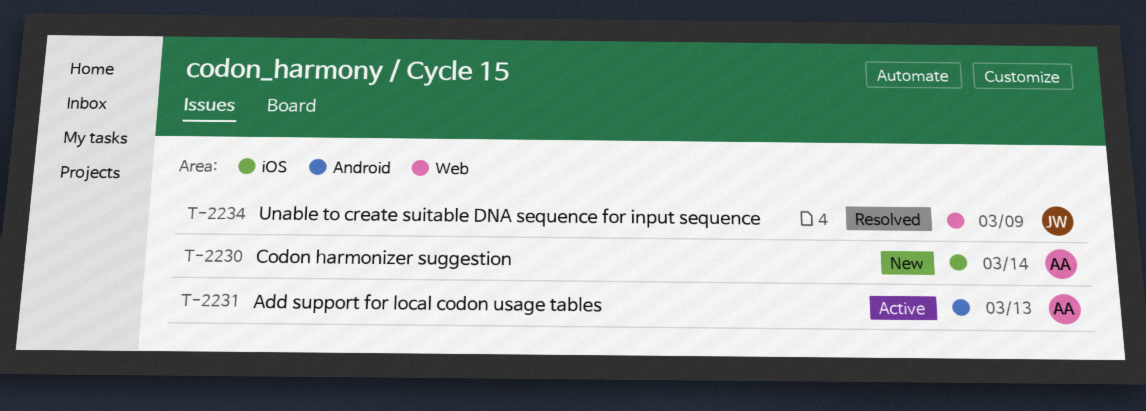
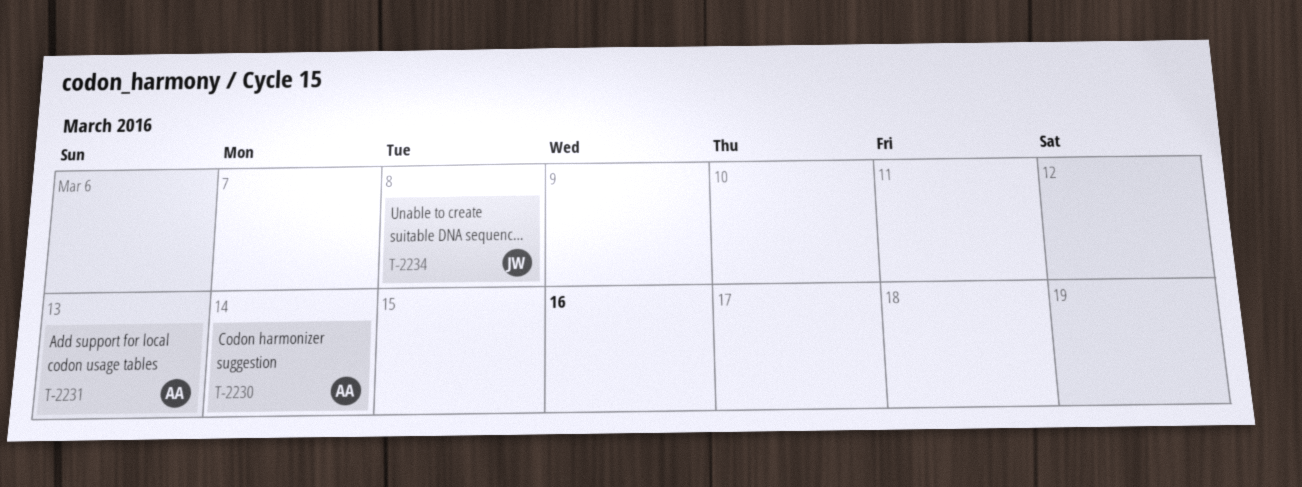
T-2234, due: Mar 9 -> Mar 8

